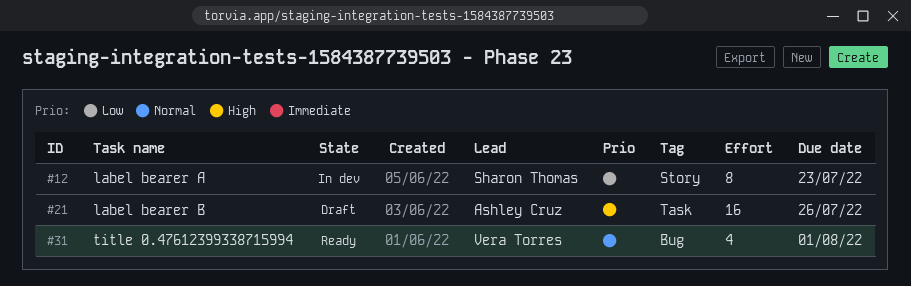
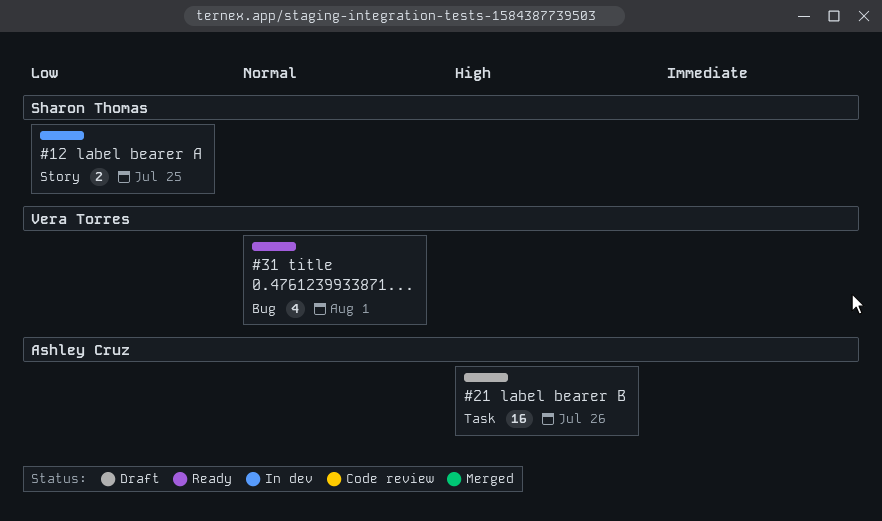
#12, estimate: 8 -> 2
#12, due: Jul 23 -> Jul 25

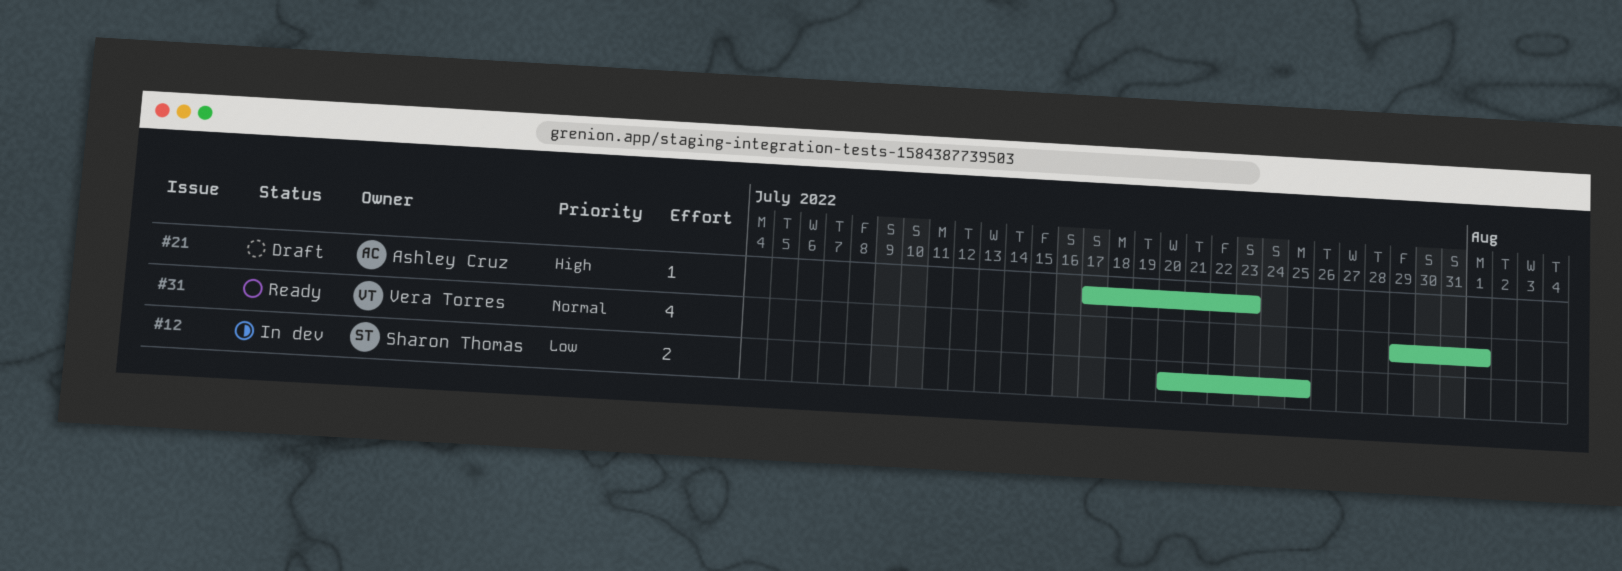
#21, estimate: 16 -> 1
#21, due: Jul 26 -> Jul 23

